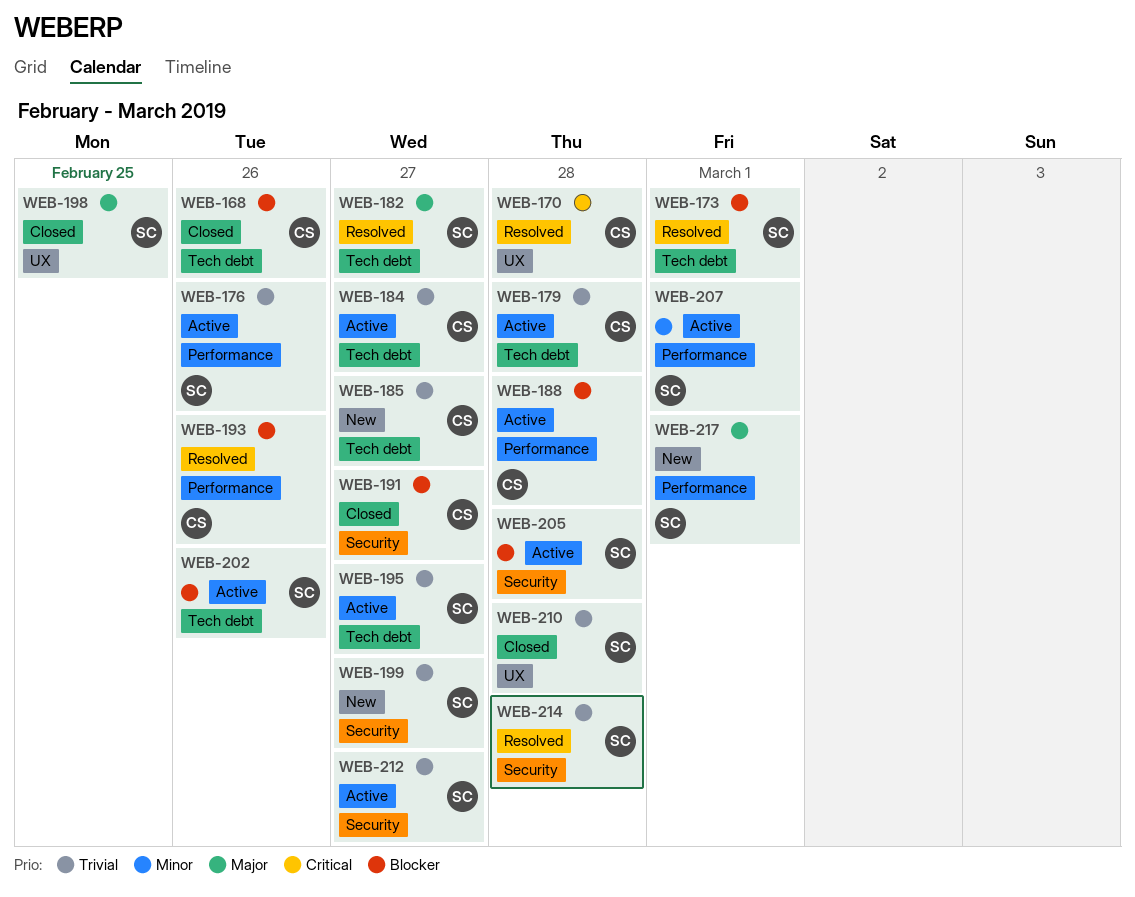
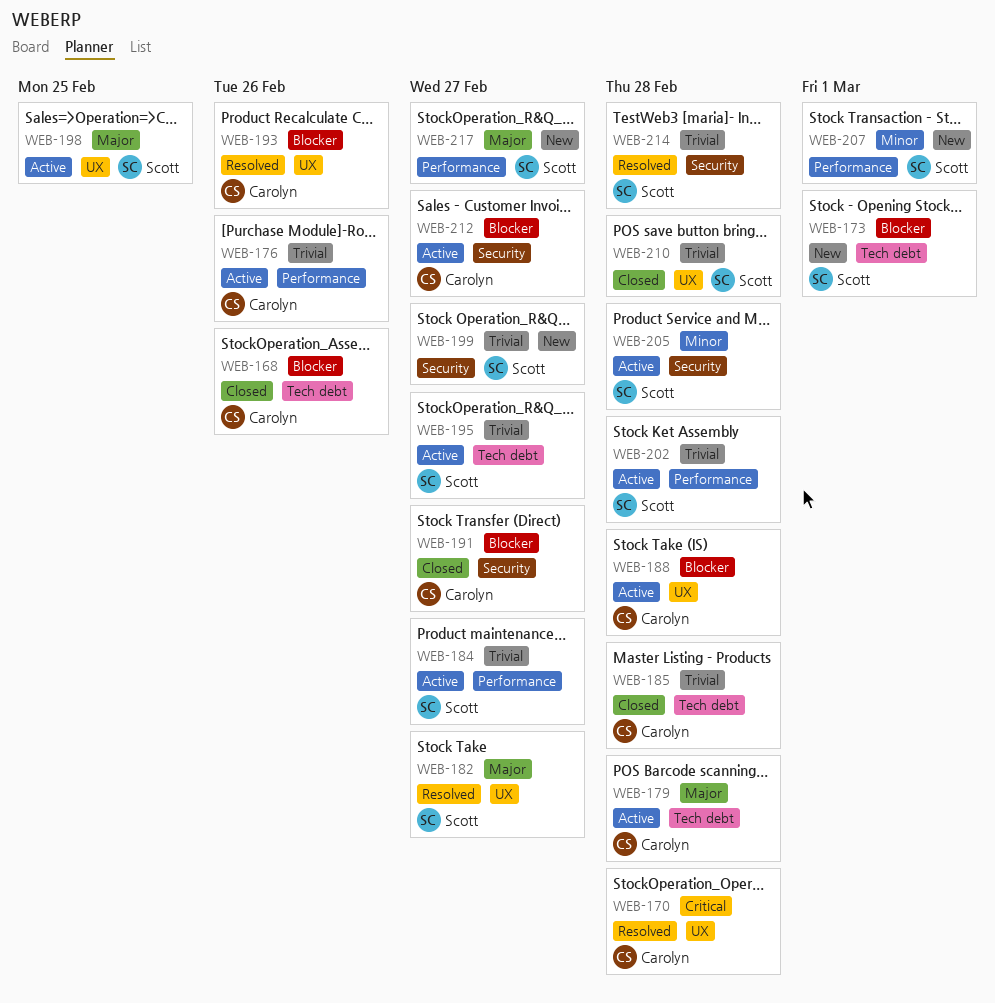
WEB-173, status: Resolved -> New
WEB-176, owner: Scott -> Carolyn
WEB-179, priority: Trivial -> Major
WEB-182, label: Tech debt -> UX
WEB-184, owner: Carolyn -> Scott
WEB-184, label: Tech debt -> Performance
WEB-185, status: New -> Closed
WEB-185, due: Feb 27 -> Feb 28
WEB-188, label: Performance -> UX
WEB-193, label: Performance -> UX
WEB-198, status: Closed -> Active
WEB-202, priority: Blocker -> Trivial
WEB-202, label: Tech debt -> Performance
WEB-202, due: Feb 26 -> Feb 28
WEB-205, priority: Blocker -> Minor
WEB-207, status: Active -> New
WEB-212, owner: Scott -> Carolyn
WEB-212, priority: Trivial -> Blocker
WEB-217, due: Mar 1 -> Feb 27

